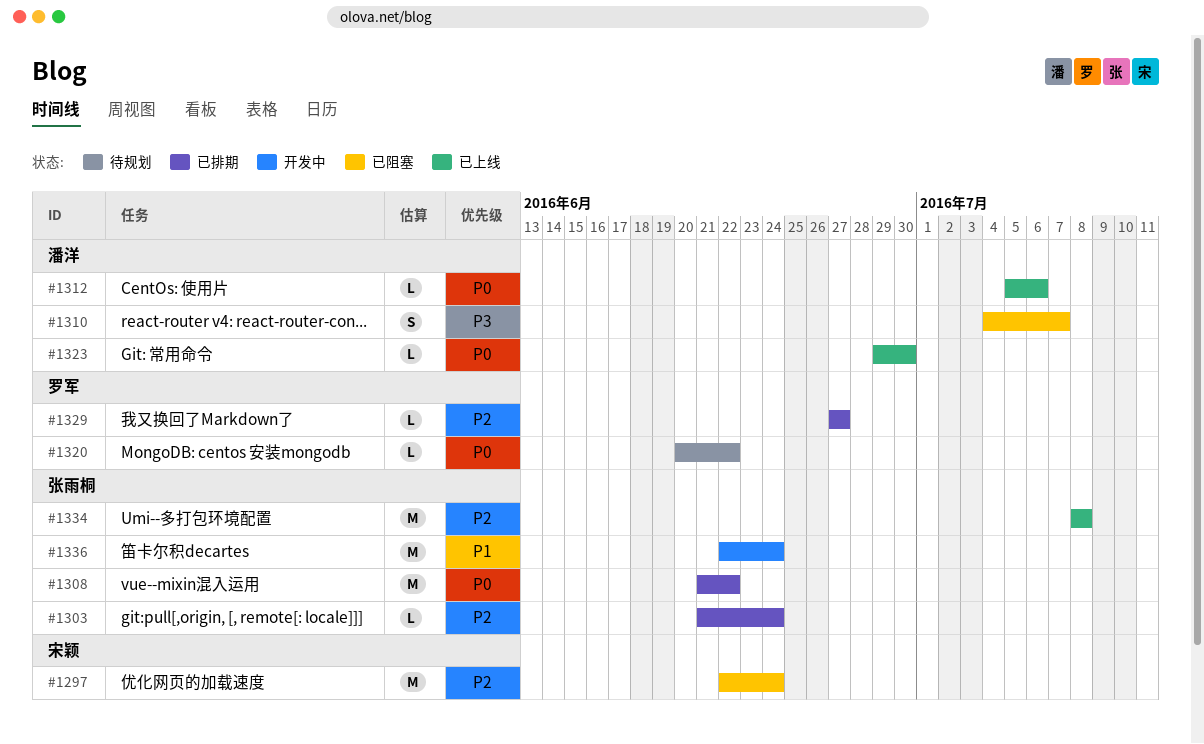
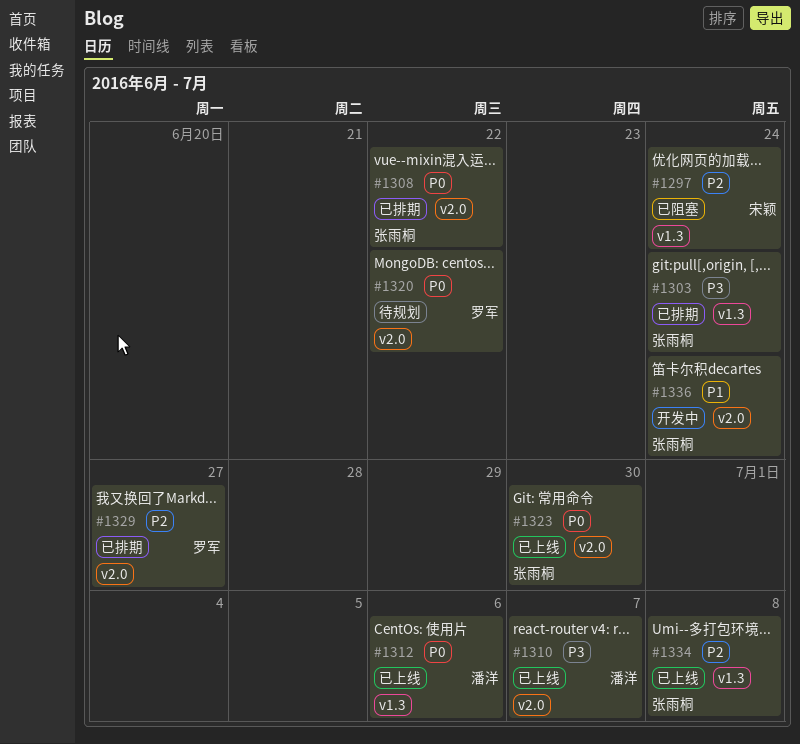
#1303, priority: P2 -> P3
#1310, status: 已阻塞 -> 已上线
#1323, owner: 潘洋 -> 张雨桐

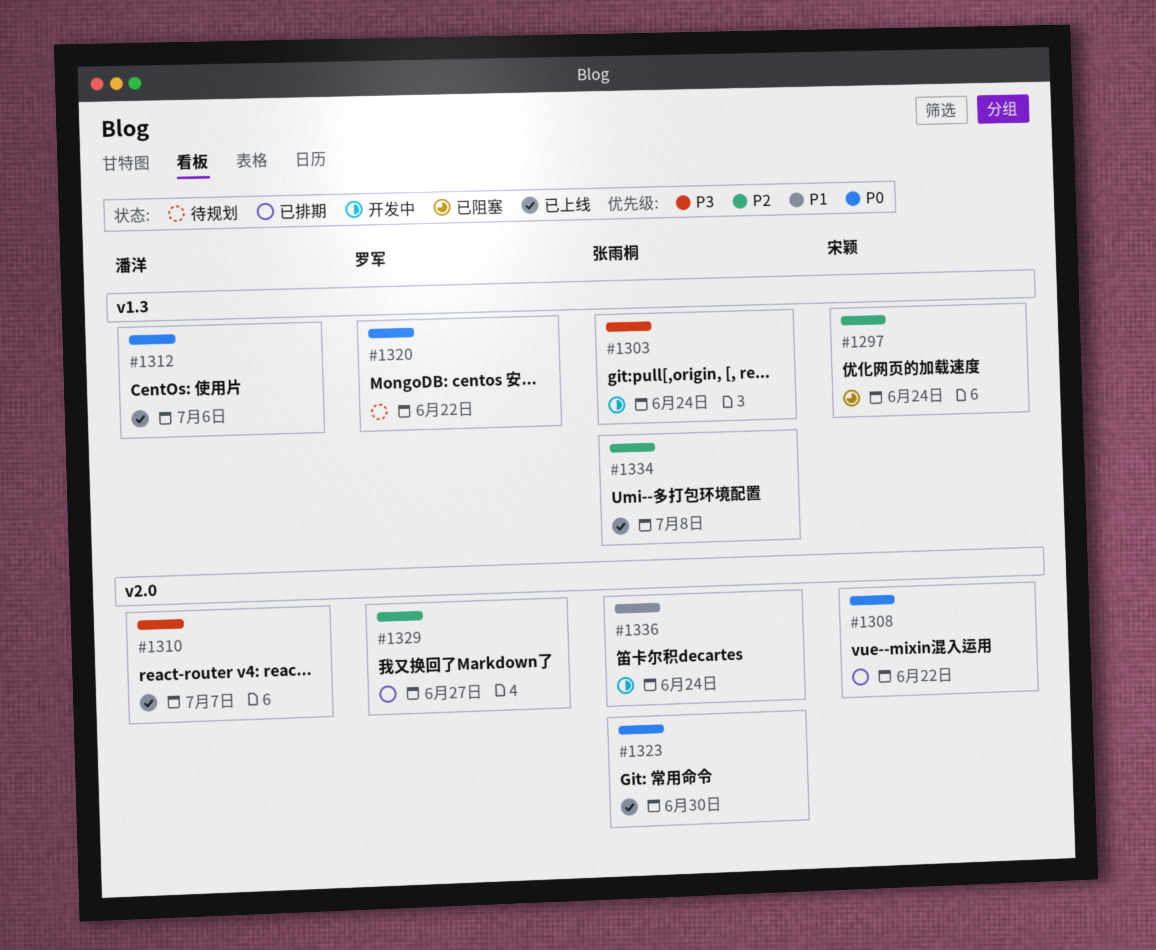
#1303, status: 已排期 -> 开发中
#1308, owner: 张雨桐 -> 宋颖
#1320, label: v2.0 -> v1.3

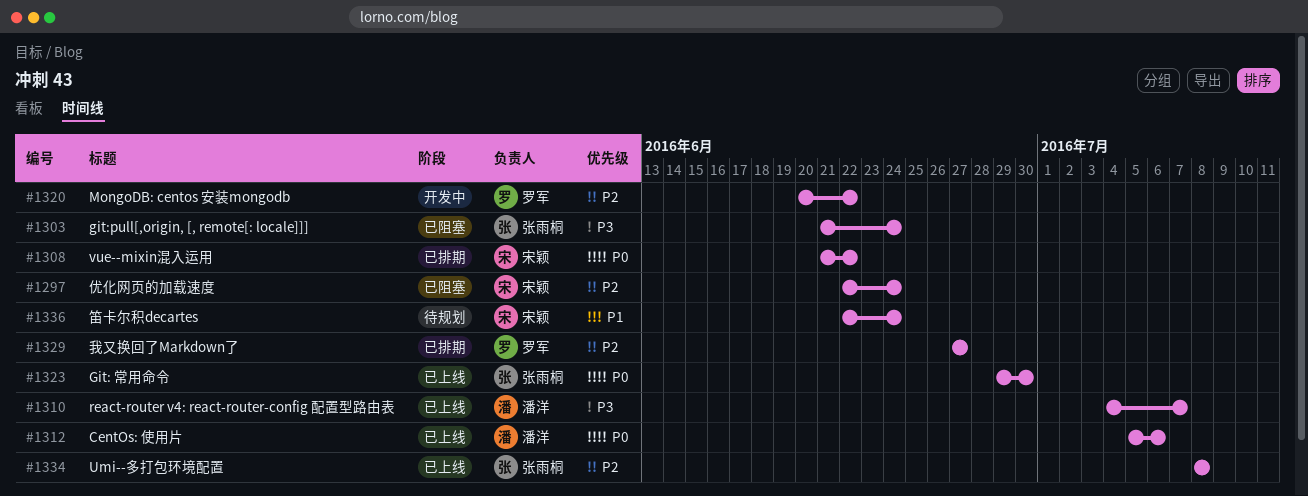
#1303, status: 开发中 -> 已阻塞
#1320, status: 待规划 -> 开发中
#1320, priority: P0 -> P2
#1336, status: 开发中 -> 待规划
#1336, owner: 张雨桐 -> 宋颖

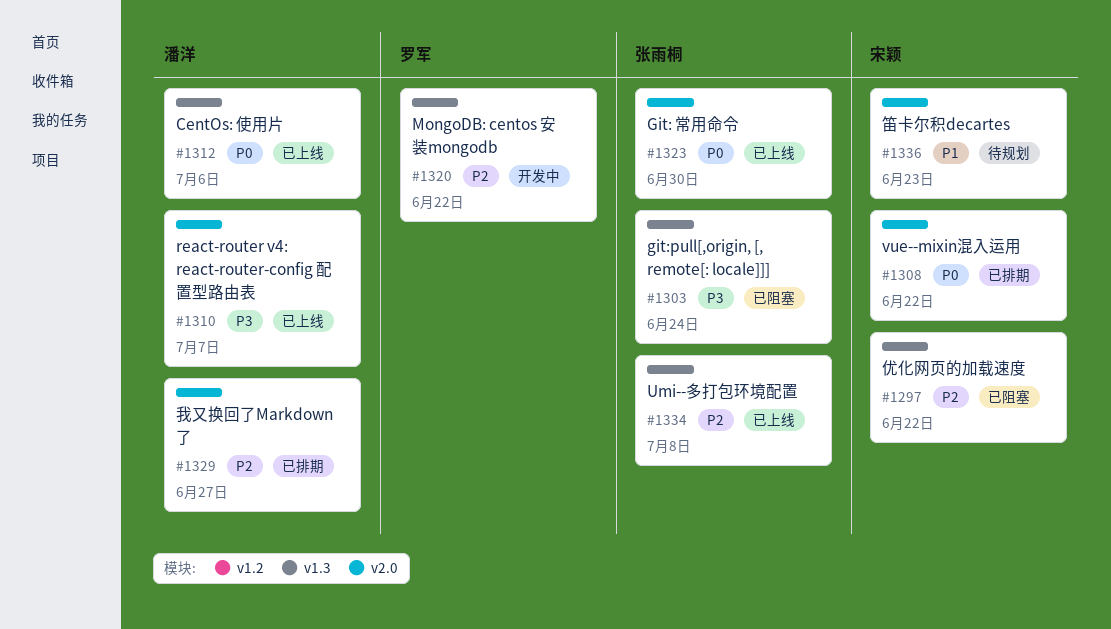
#1297, due: Jun 24 -> Jun 22
#1329, owner: 罗军 -> 潘洋
#1336, due: Jun 24 -> Jun 23

